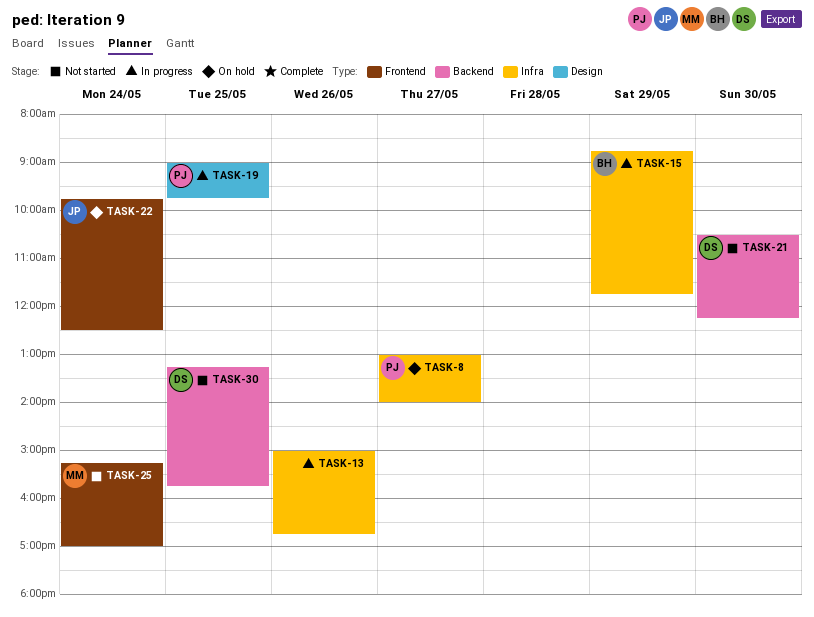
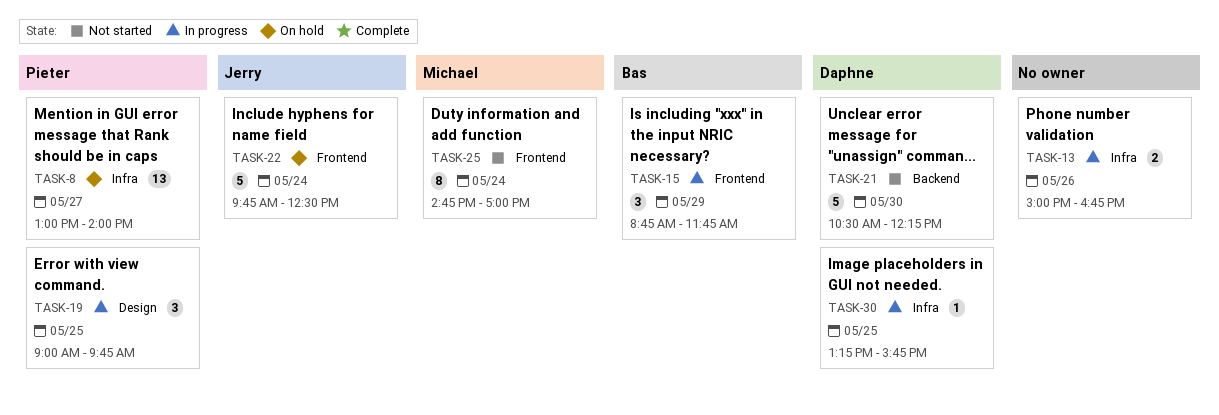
TASK-15, label: Infra -> Frontend
TASK-25, begins: 15:15 -> 14:45
TASK-30, status: Not started -> In progress
TASK-30, label: Backend -> Infra

